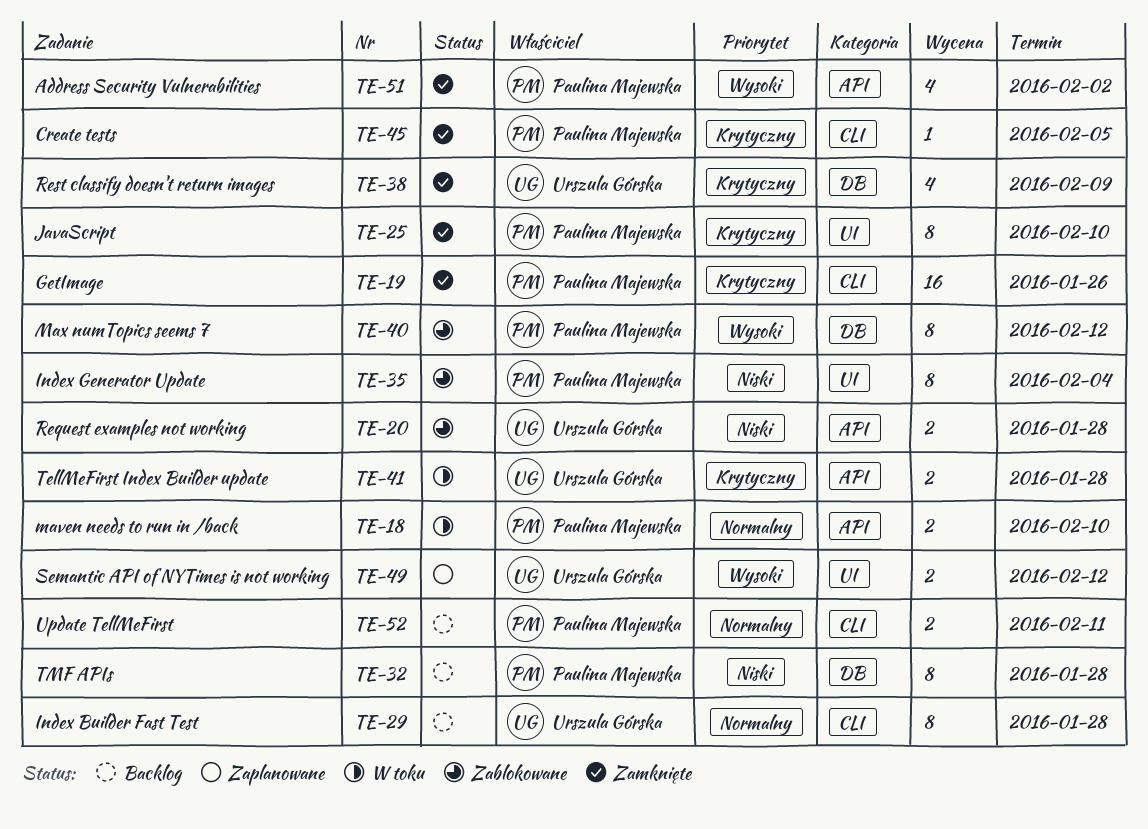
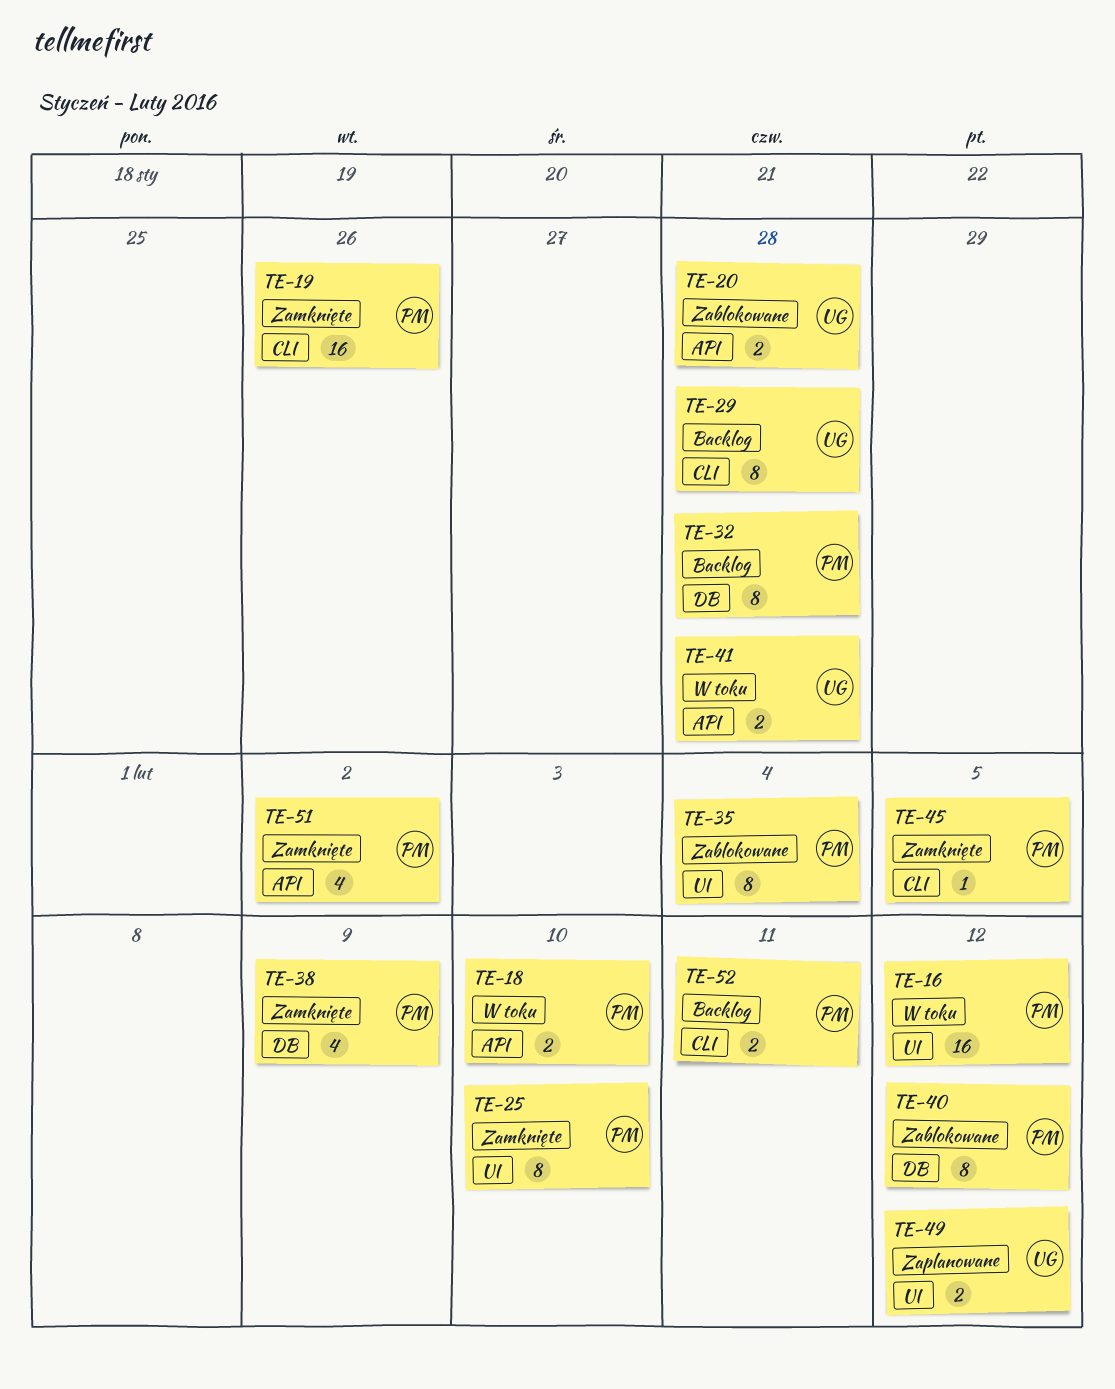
TE-16: none -> present
TE-38, owner: Urszula Górska -> Paulina Majewska

